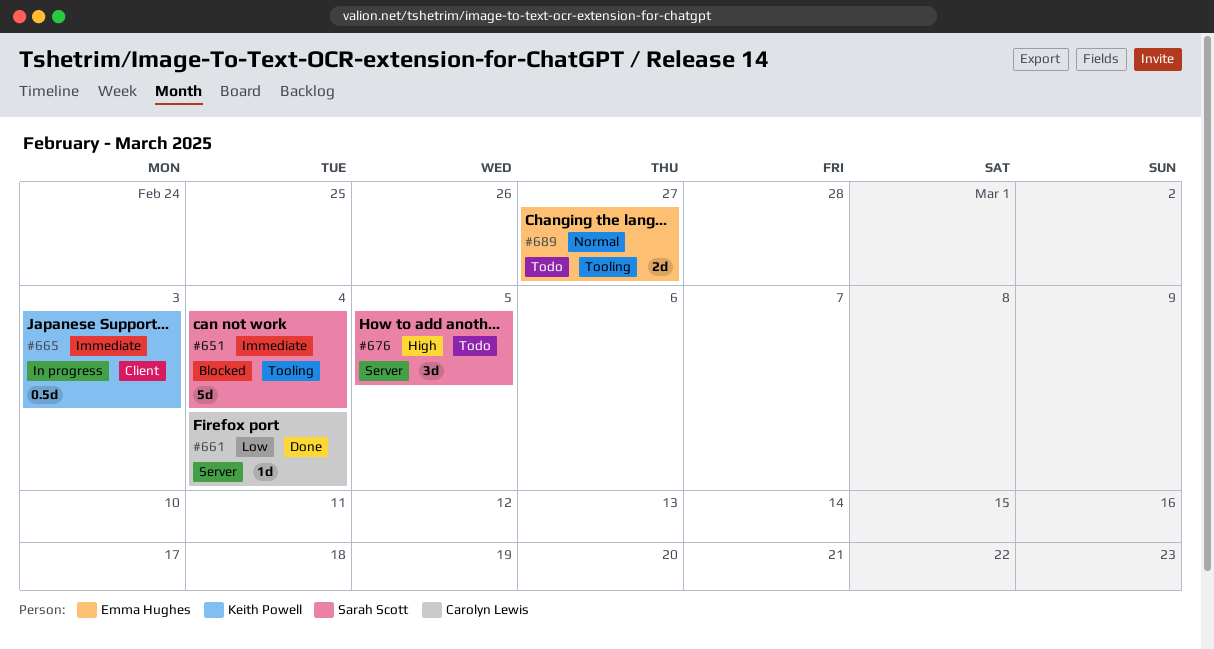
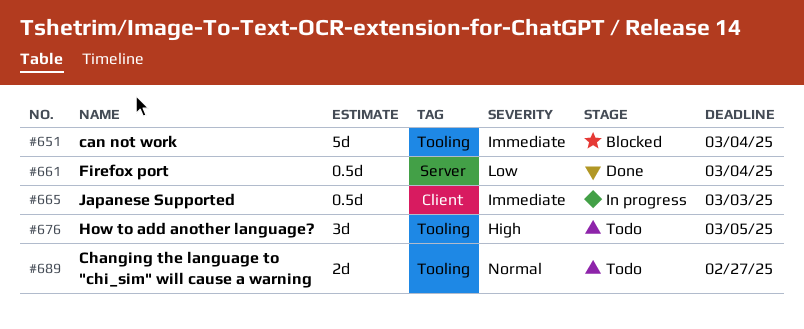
#661, estimate: 1d -> 0.5d
#676, label: Server -> Tooling

